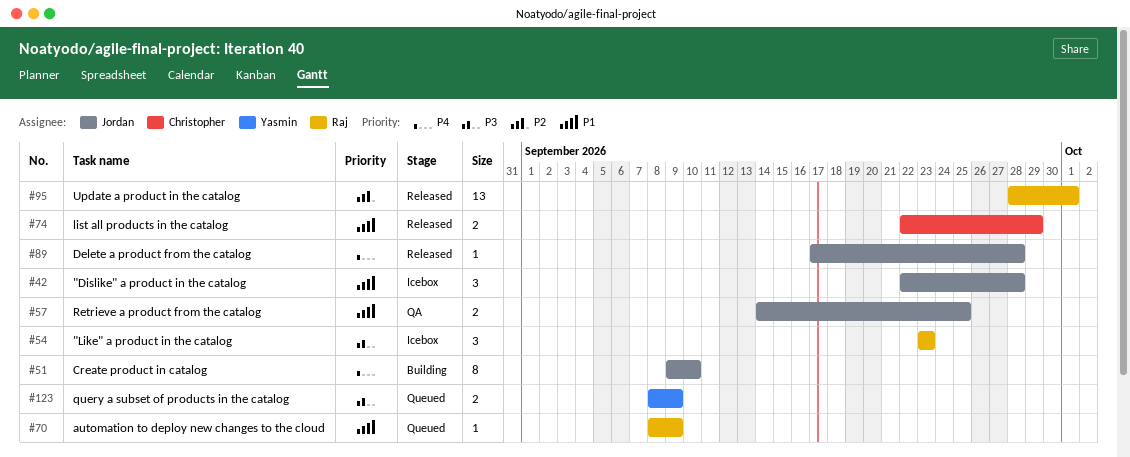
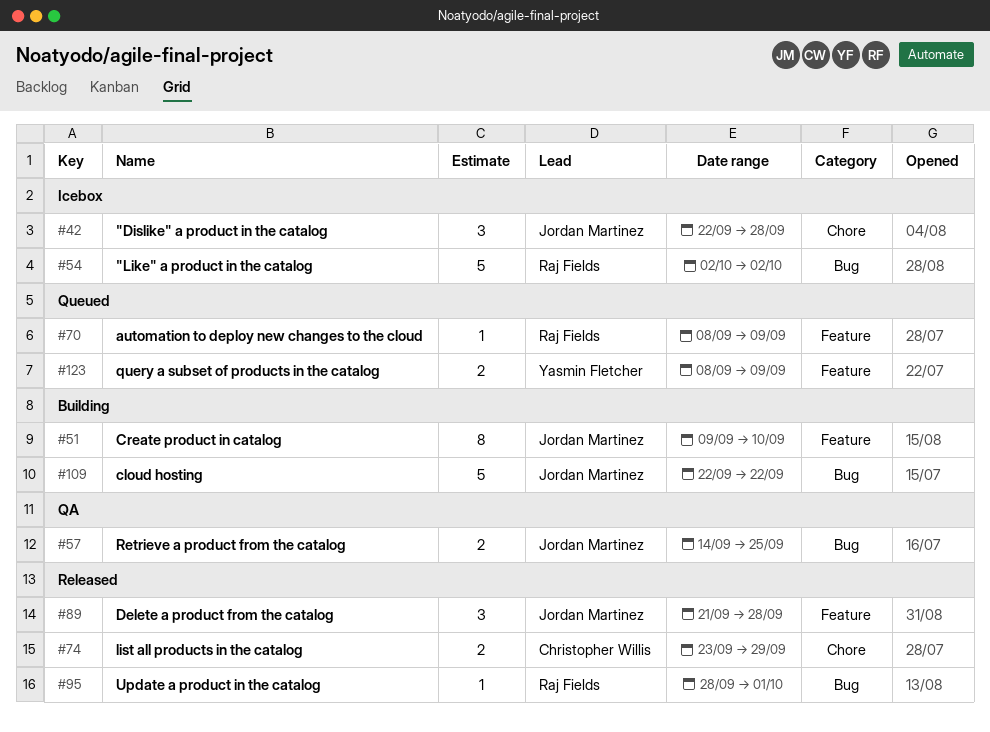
#54, estimate: 3 -> 5
#54, start: Sep 23 -> Oct 2
#54, due: Sep 23 -> Oct 2
#74, start: Sep 22 -> Sep 23
#89, estimate: 1 -> 3
#89, start: Sep 17 -> Sep 21
#95, estimate: 13 -> 1
#109: none -> present

